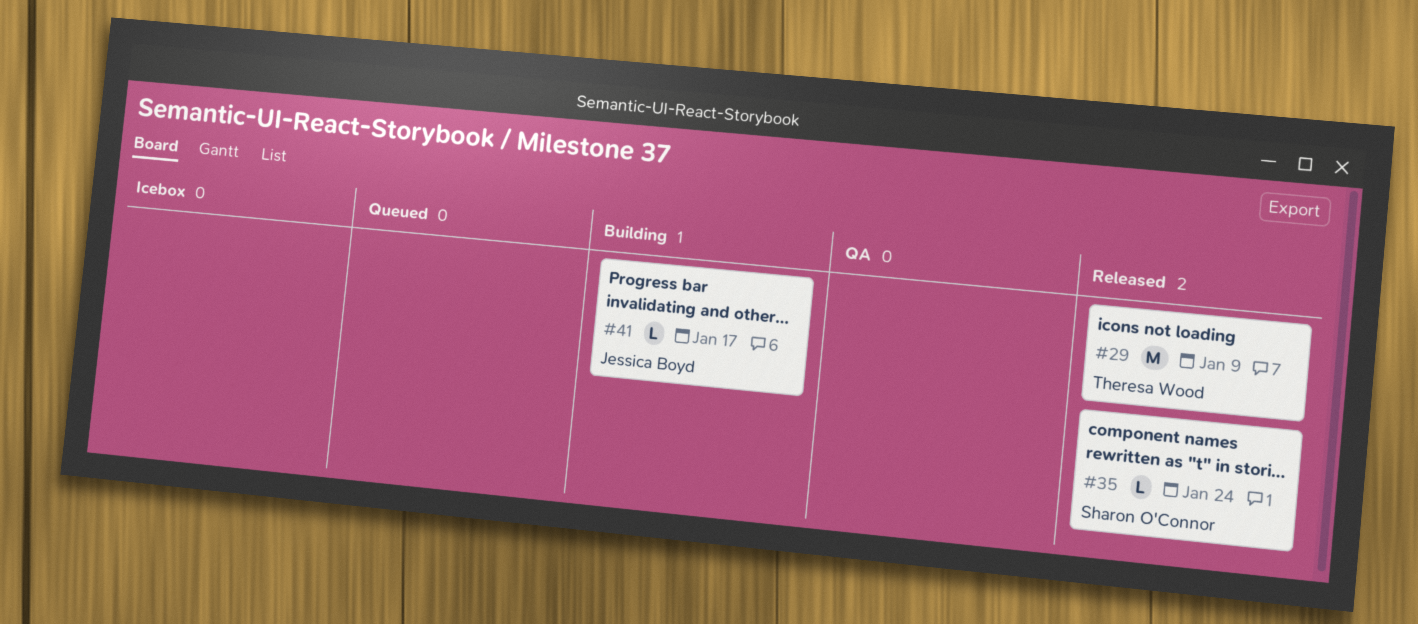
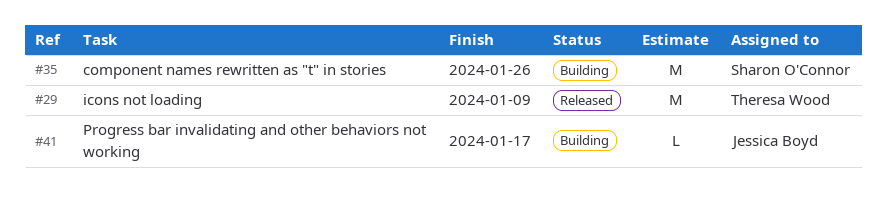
#35, status: Released -> Building
#35, estimate: L -> M
#35, due: Jan 24 -> Jan 26

